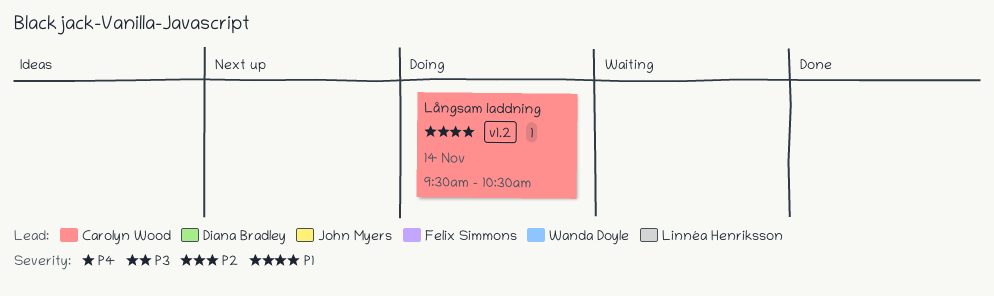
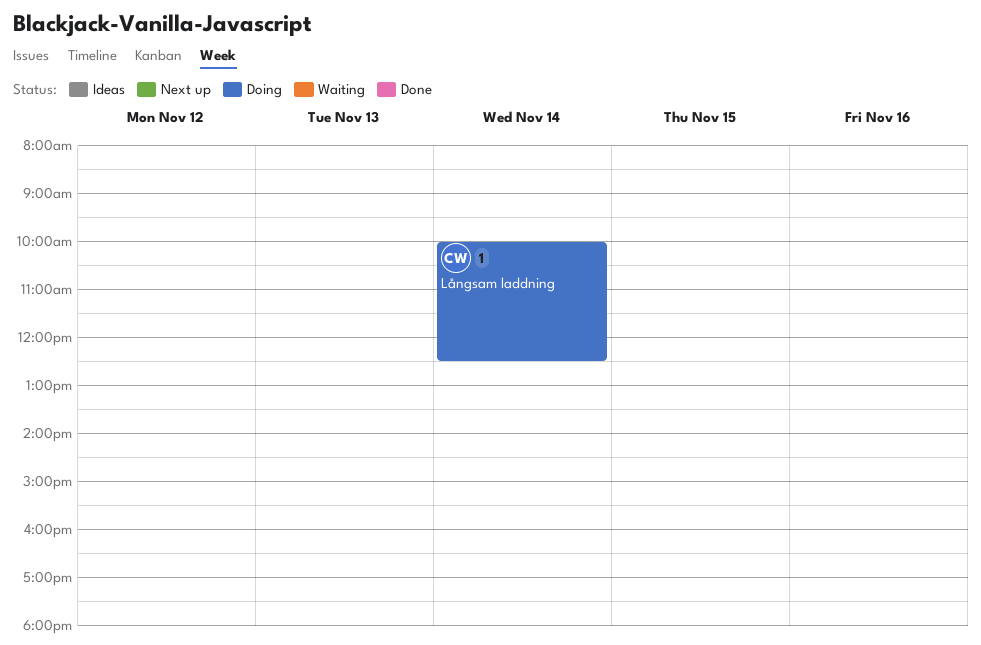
Långsam laddning, begins: 09:30 -> 10:00
Långsam laddning, ends: 10:30 -> 12:30

